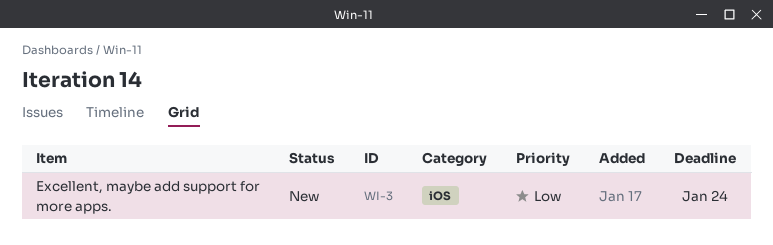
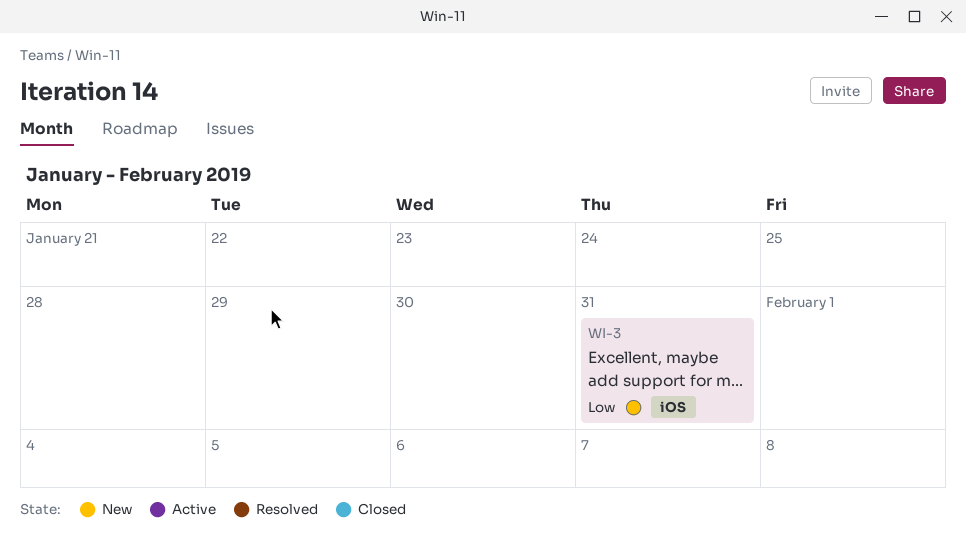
WI-3, due: Jan 24 -> Jan 31

